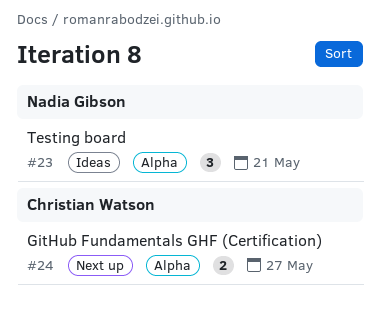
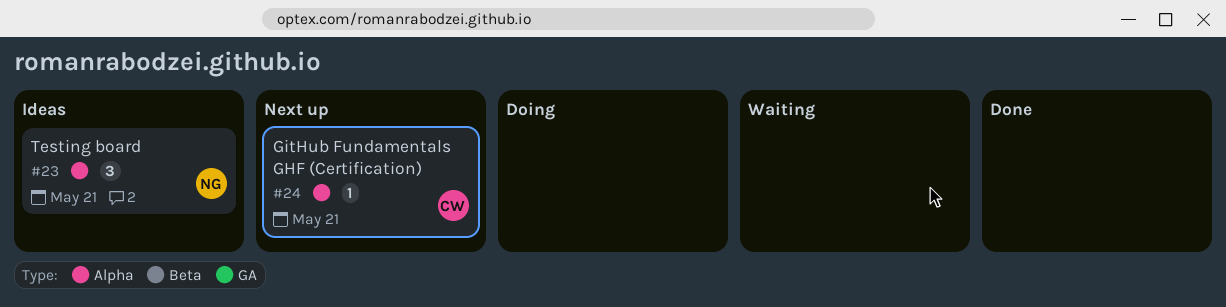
#24, estimate: 2 -> 1
#24, due: May 27 -> May 21

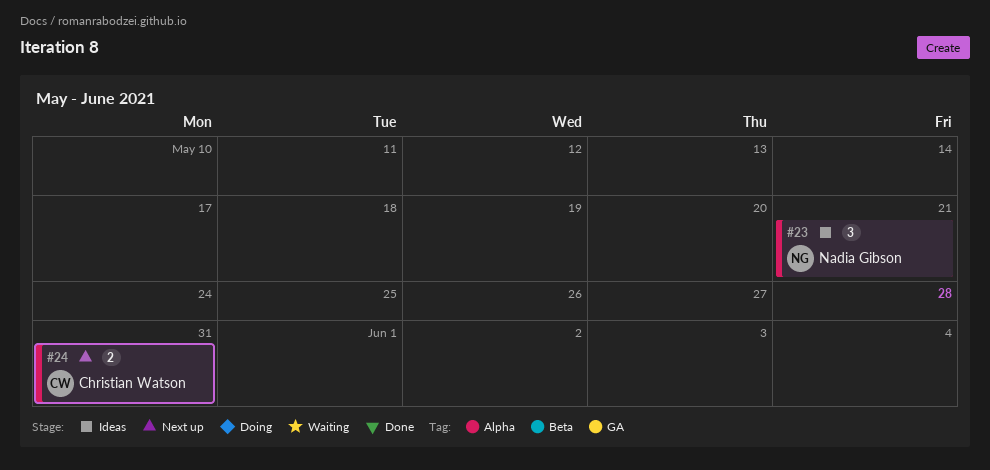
#24, estimate: 1 -> 2
#24, due: May 21 -> May 31

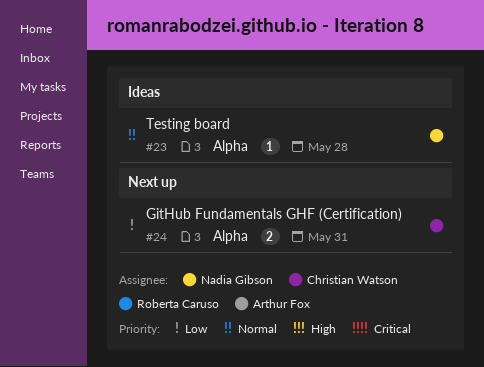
#23, estimate: 3 -> 1
#23, due: May 21 -> May 28

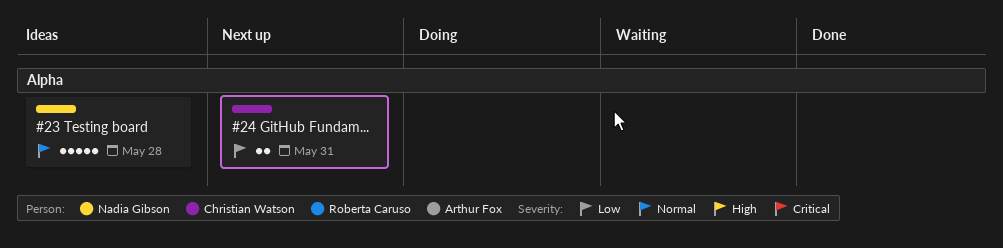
#23, estimate: 1 -> 5

